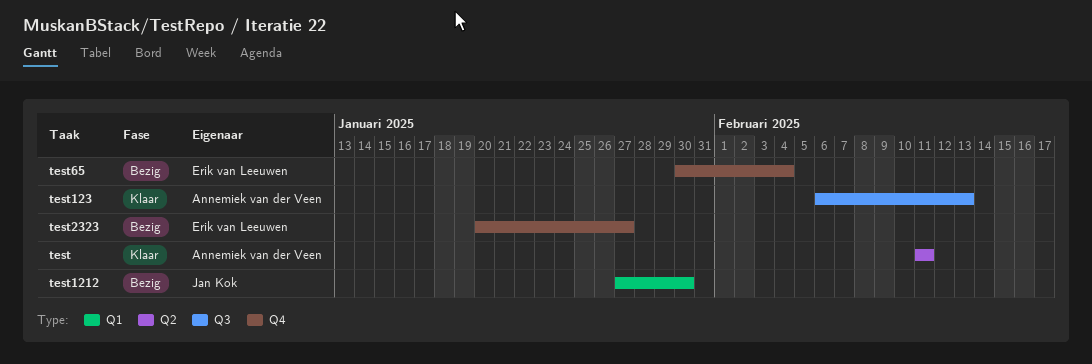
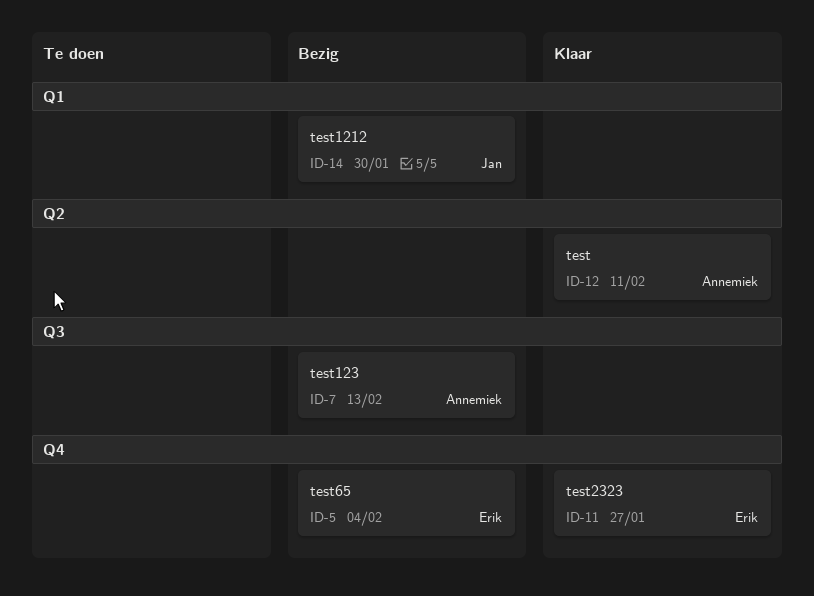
test123, status: Klaar -> Bezig
test2323, status: Bezig -> Klaar

